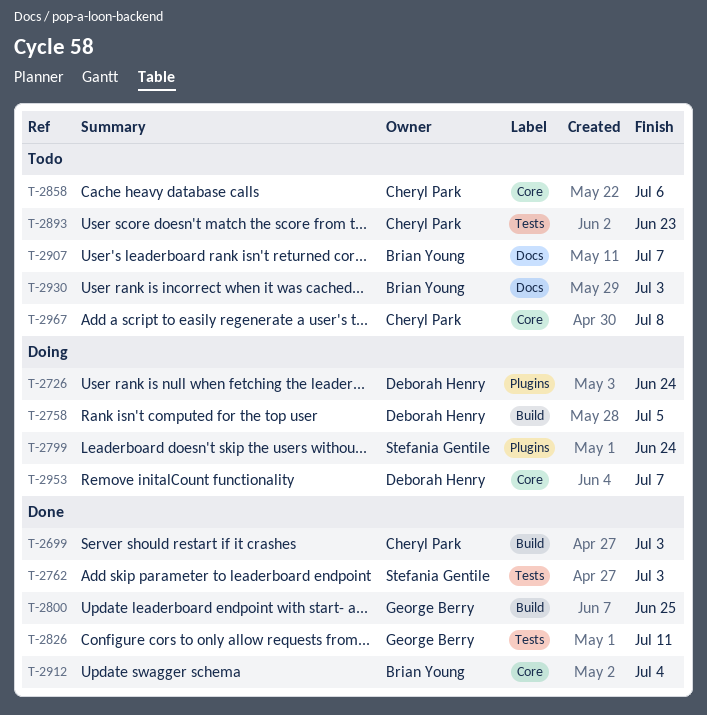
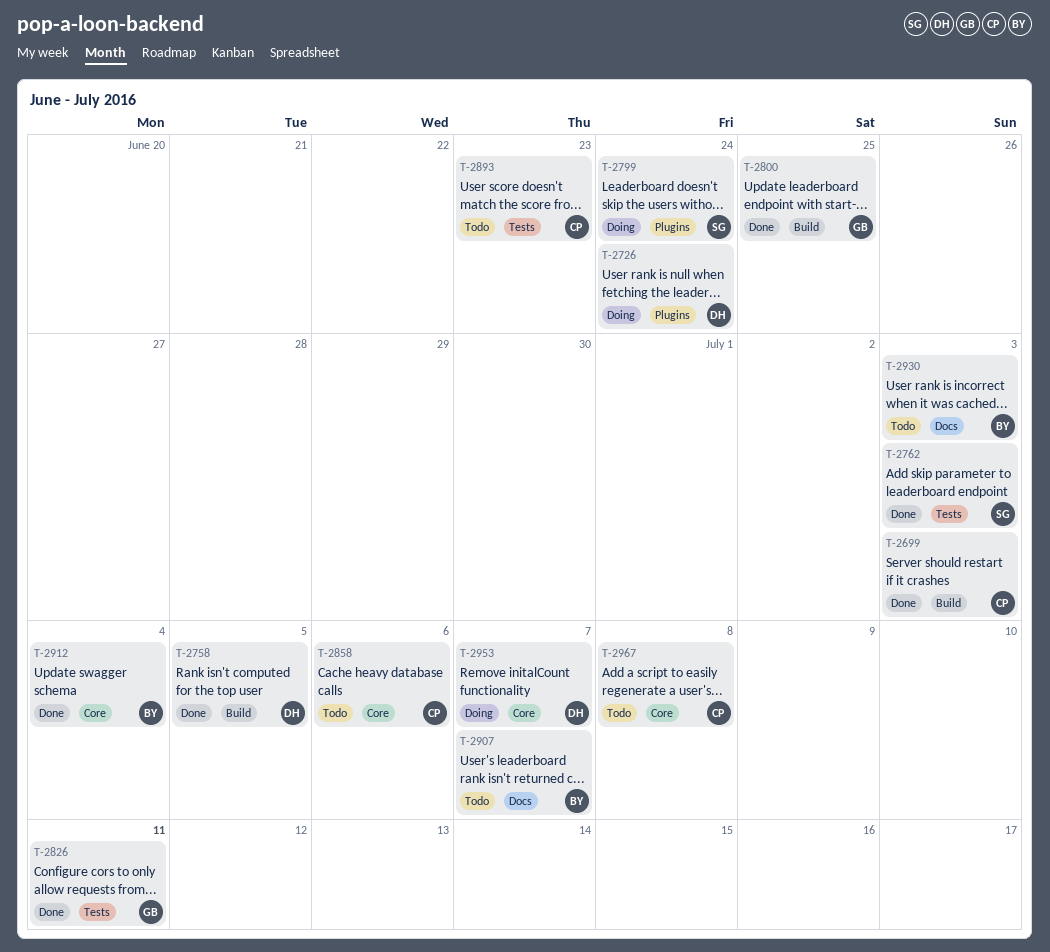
T-2758, status: Doing -> Done

